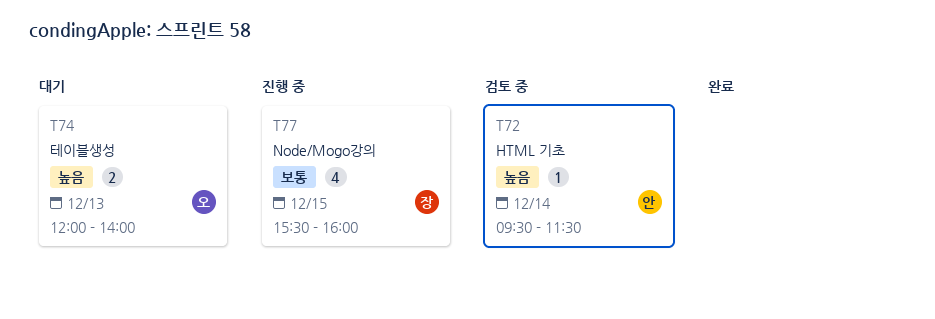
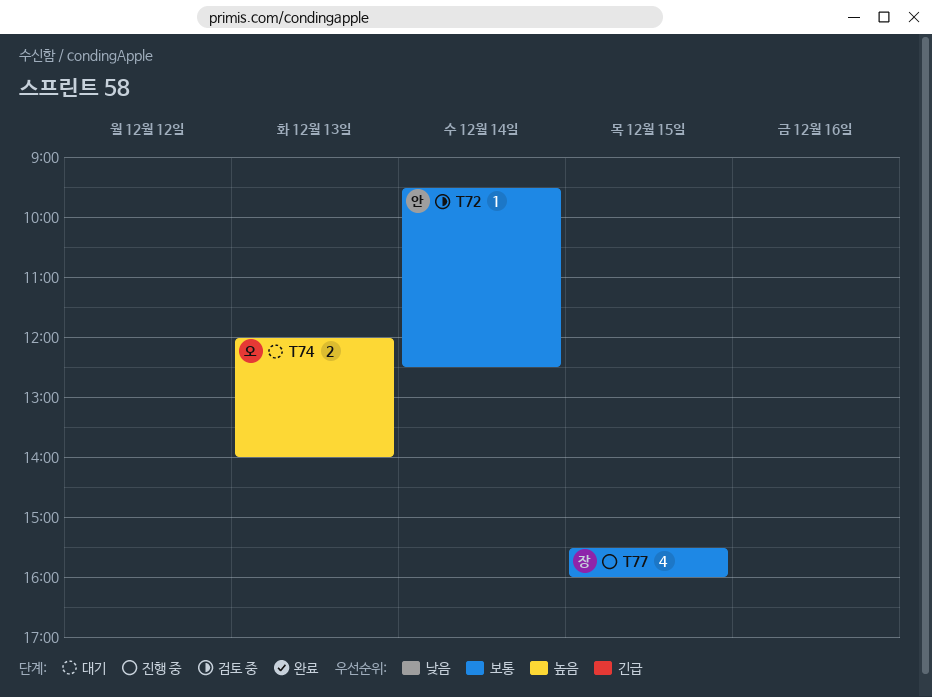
T72, priority: 높음 -> 보통
T72, ends: 11:30 -> 12:30

